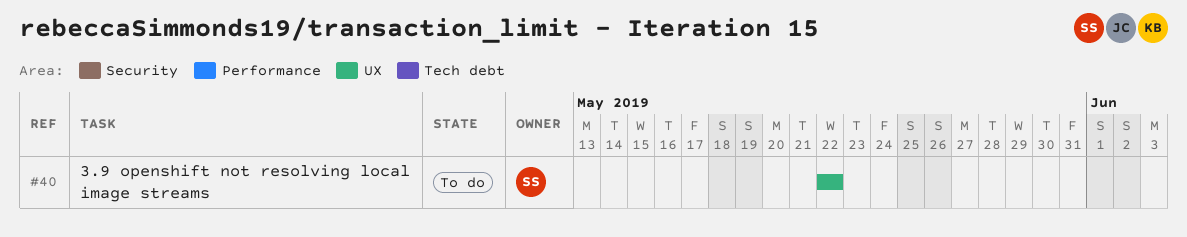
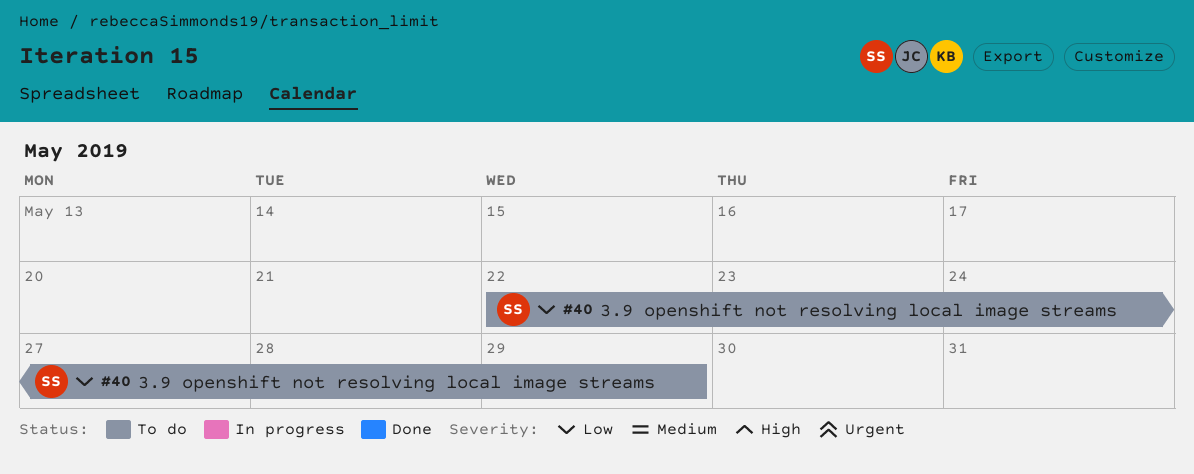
#40, due: May 22 -> May 29

